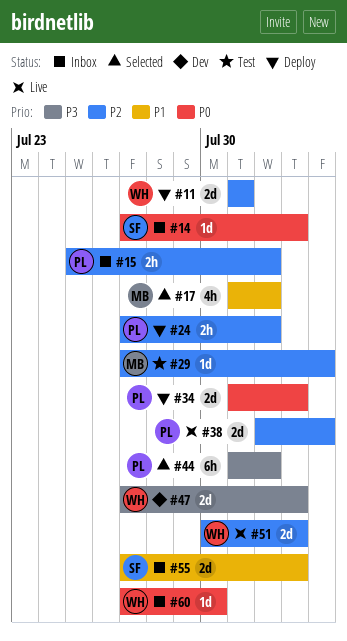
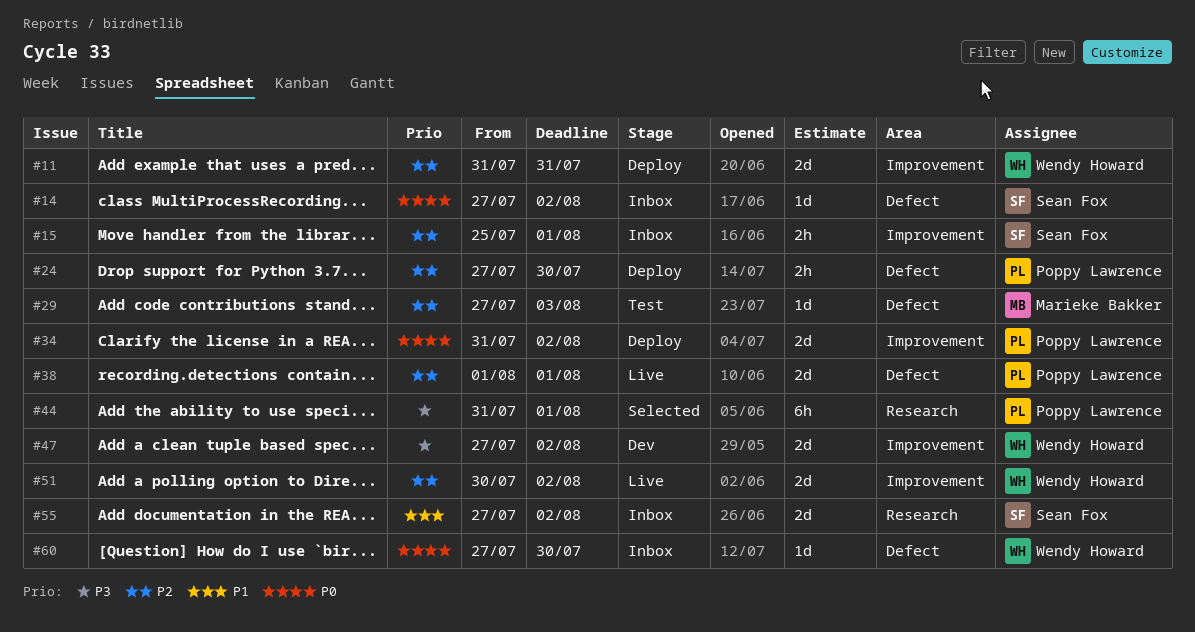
#15, owner: Poppy Lawrence -> Sean Fox
#17: present -> none
#24, due: Aug 1 -> Jul 30
#38, due: Aug 3 -> Aug 1

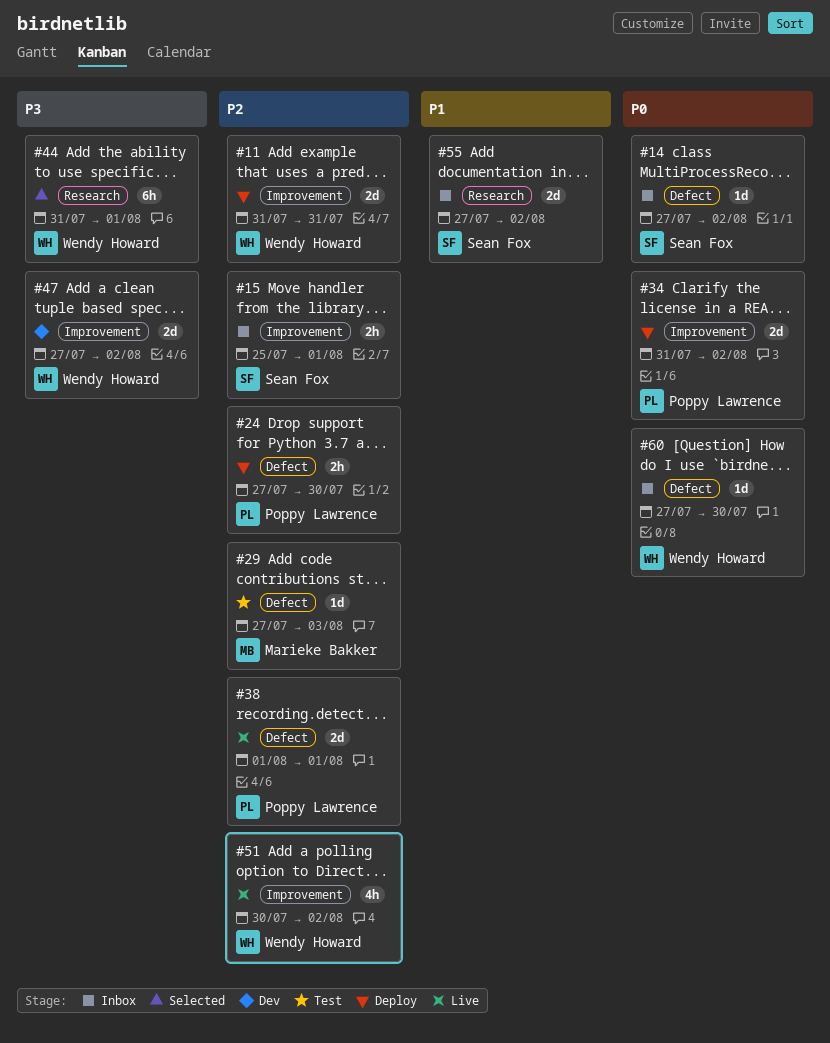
#44, owner: Poppy Lawrence -> Wendy Howard
#51, estimate: 2d -> 4h

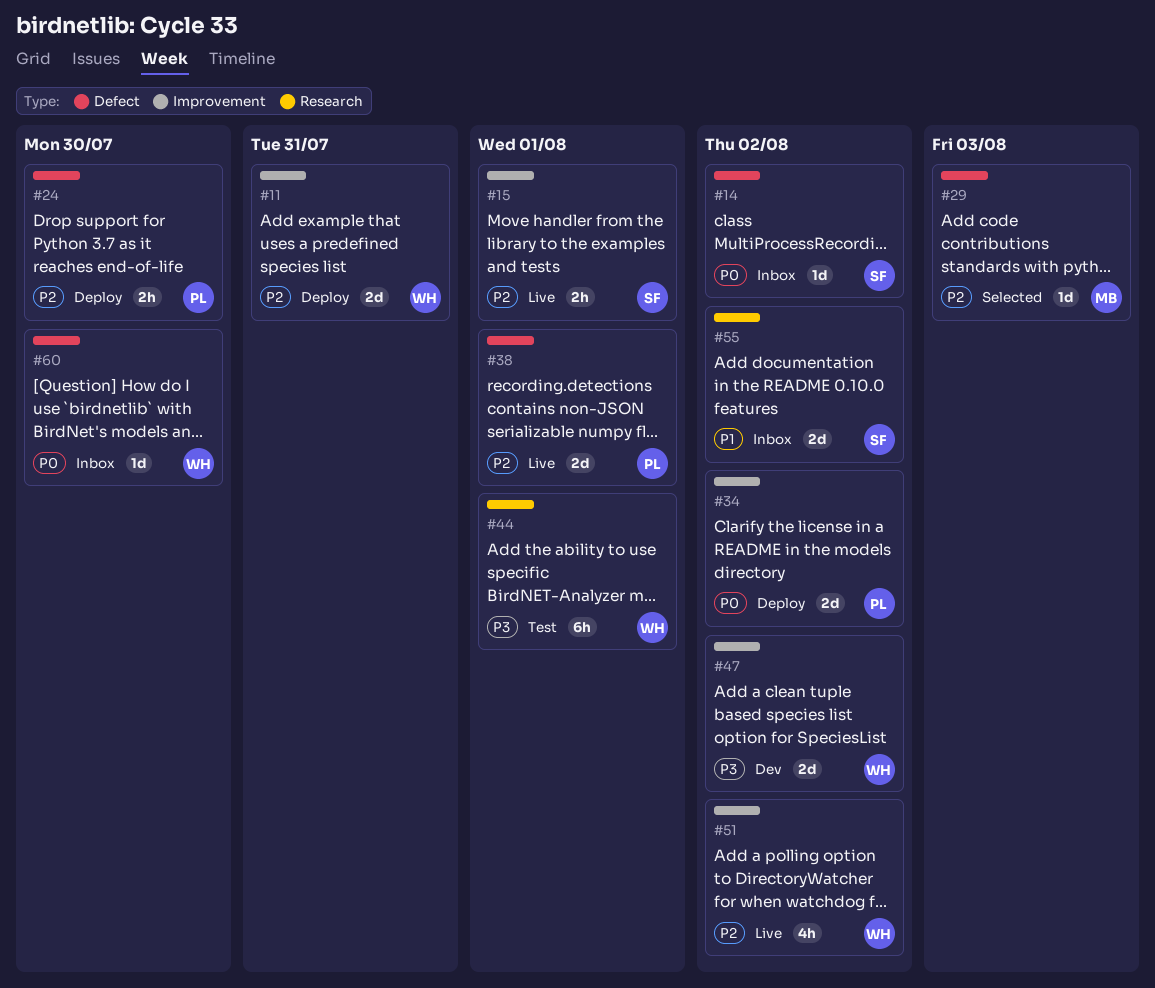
#15, status: Inbox -> Live
#29, status: Test -> Selected
#44, status: Selected -> Test

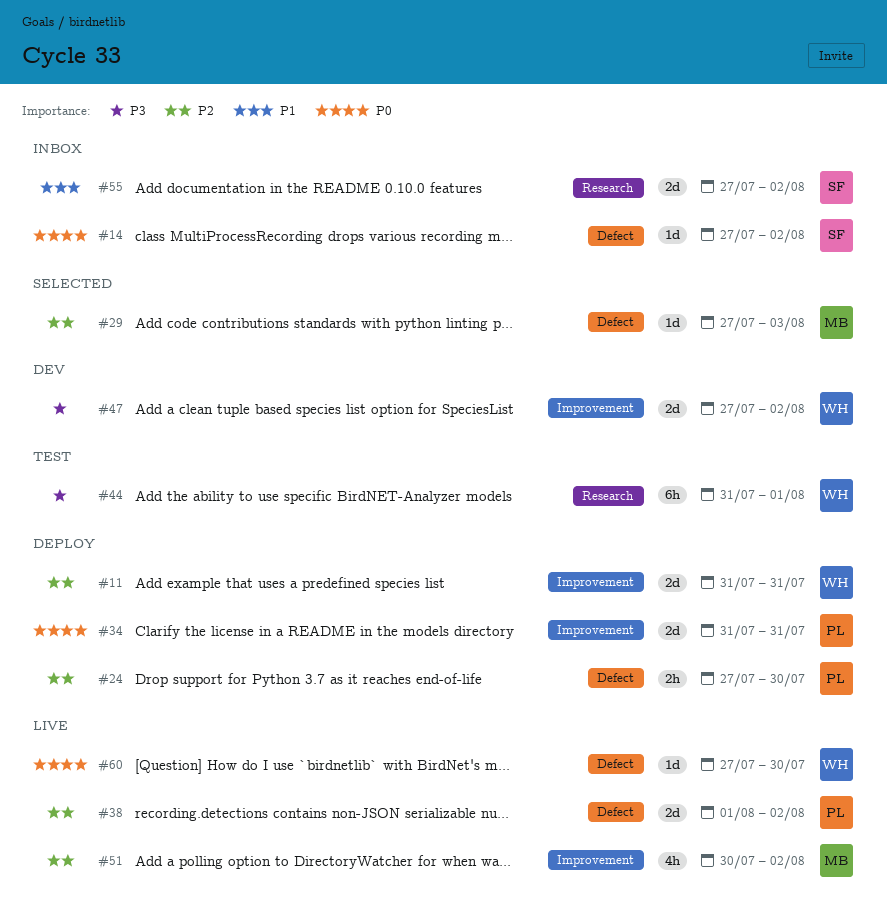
#15: present -> none
#34, due: Aug 2 -> Jul 31
#38, due: Aug 1 -> Aug 2
#51, owner: WH -> MB
#60, status: Inbox -> Live

